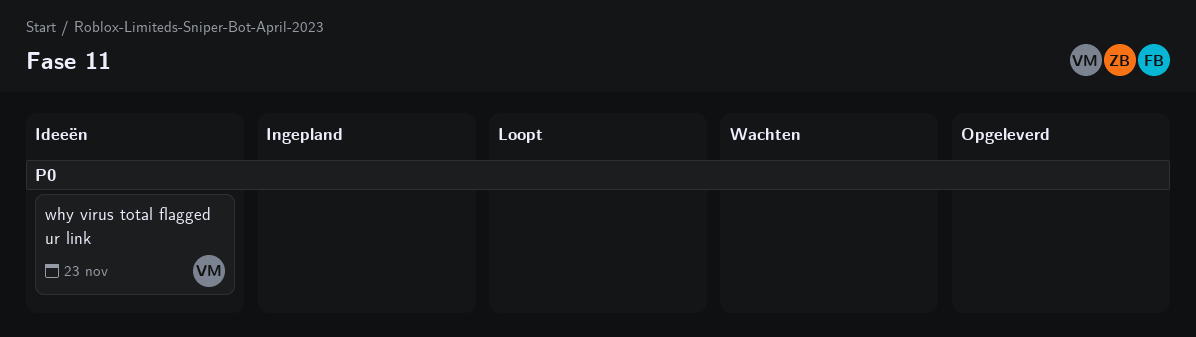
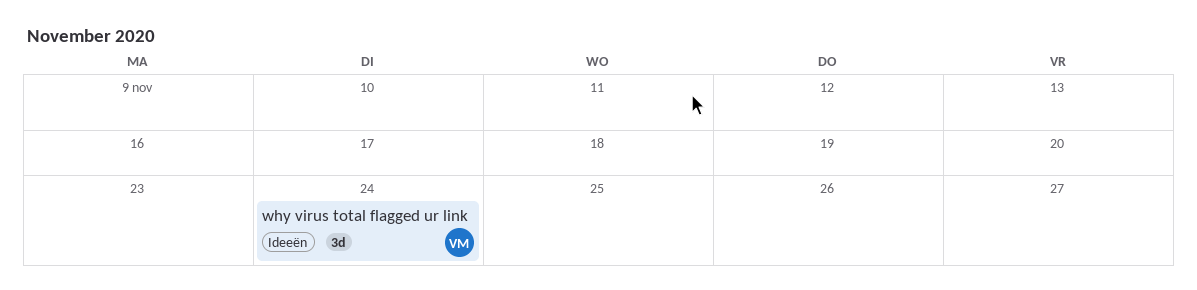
why virus total flagged ur link, due: Nov 23 -> Nov 24

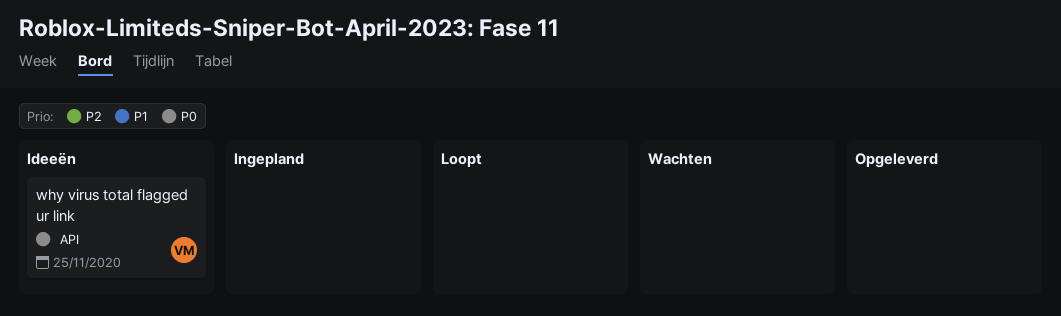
why virus total flagged ur link, due: Nov 24 -> Nov 25

